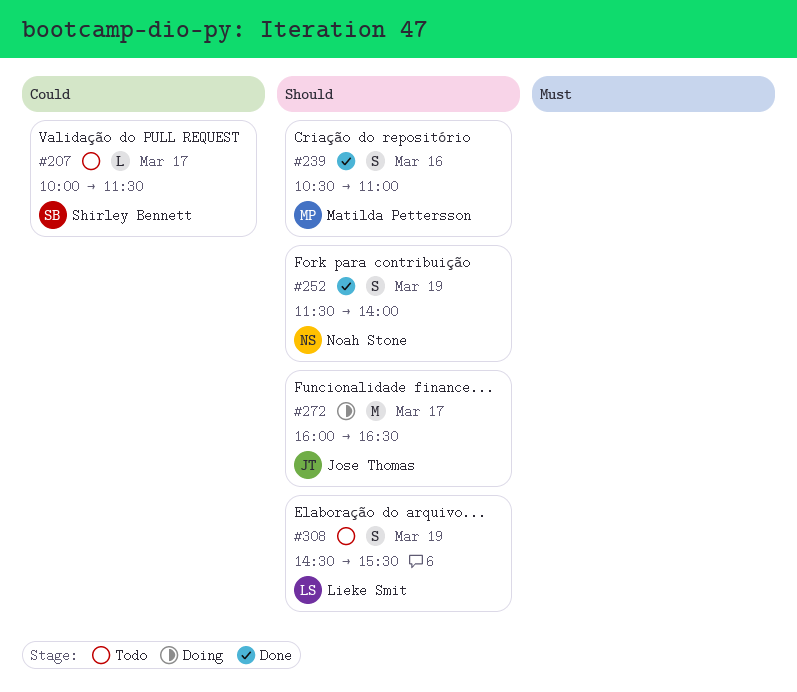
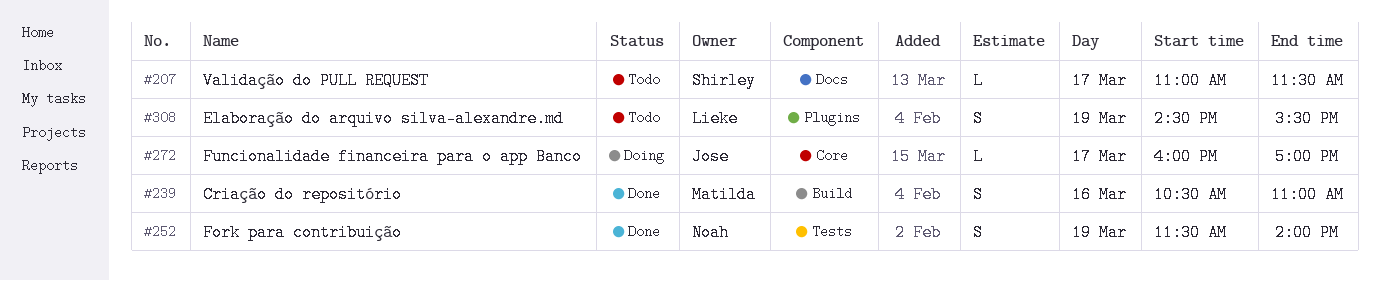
#207, begins: 10:00 -> 11:00
#272, estimate: M -> L
#272, ends: 16:30 -> 17:00

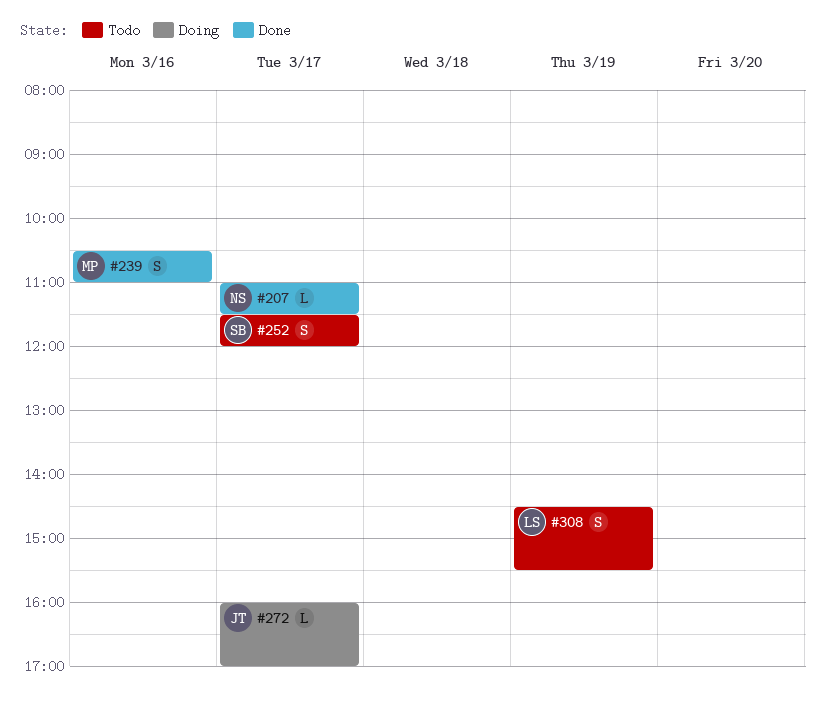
#207, status: Todo -> Done
#207, owner: Shirley -> Noah
#252, status: Done -> Todo
#252, owner: Noah -> Shirley
#252, day: Mar 19 -> Mar 17
#252, ends: 14:00 -> 12:00

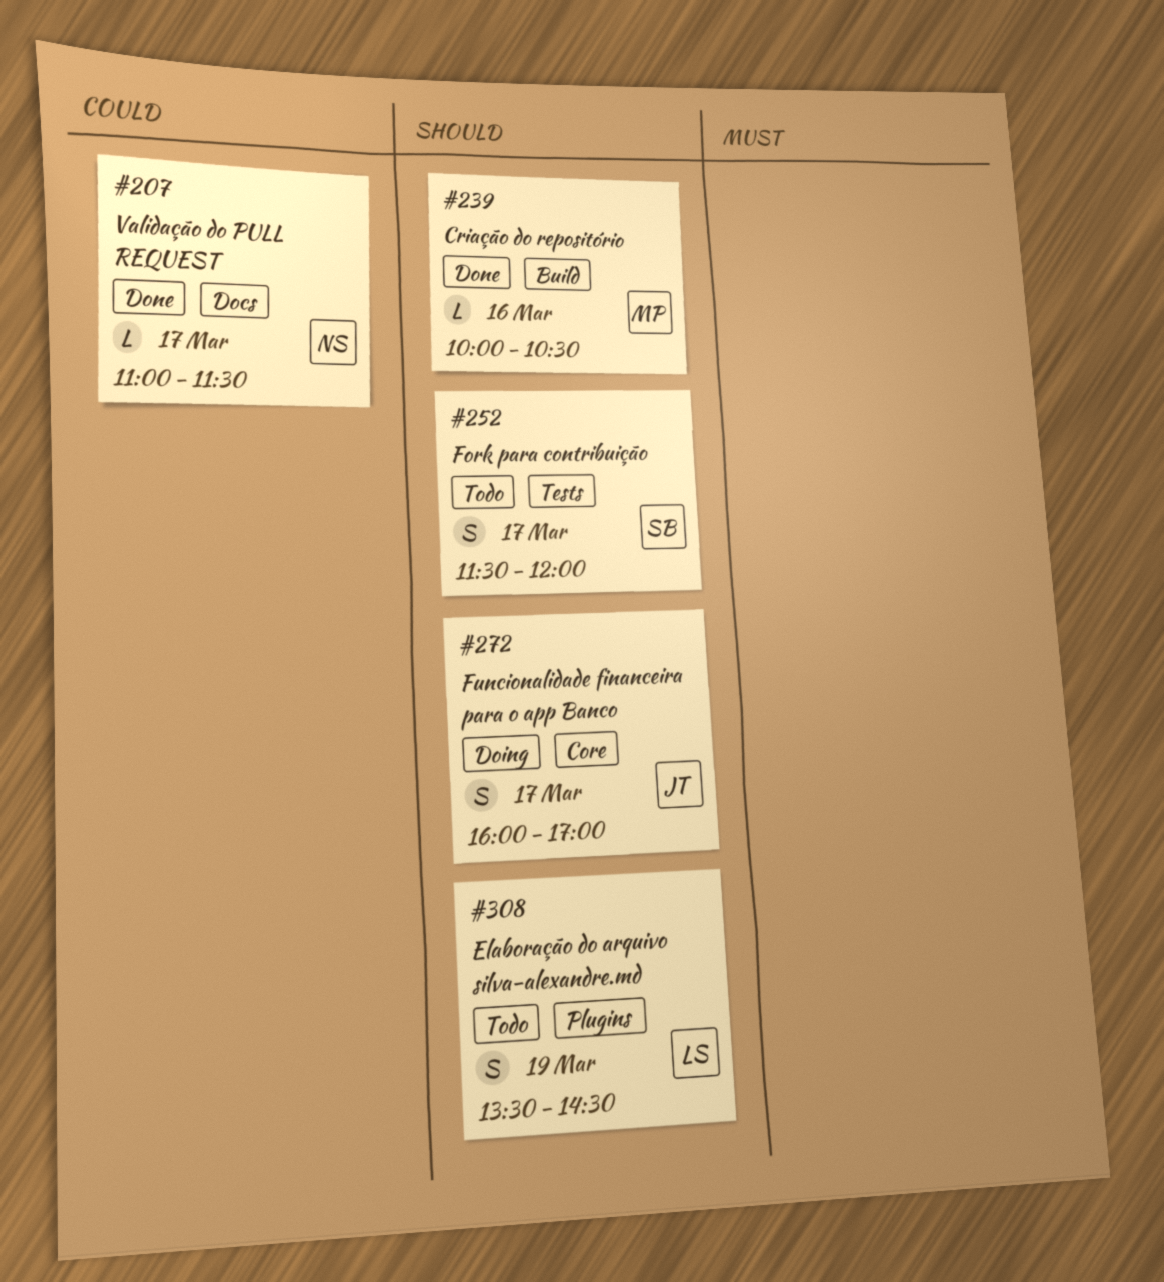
#239, estimate: S -> L
#239, begins: 10:30 -> 10:00
#239, ends: 11:00 -> 10:30
#272, estimate: L -> S
#308, begins: 14:30 -> 13:30
#308, ends: 15:30 -> 14:30

